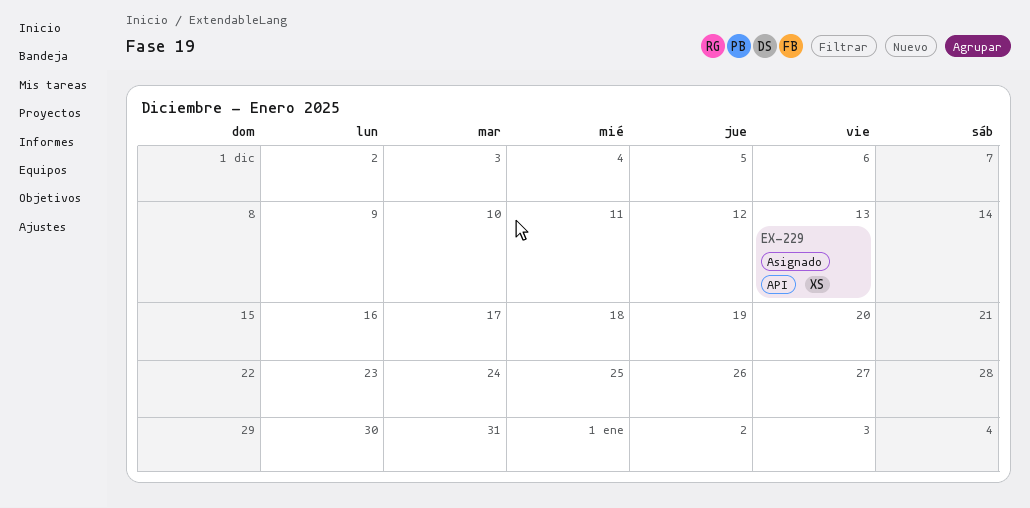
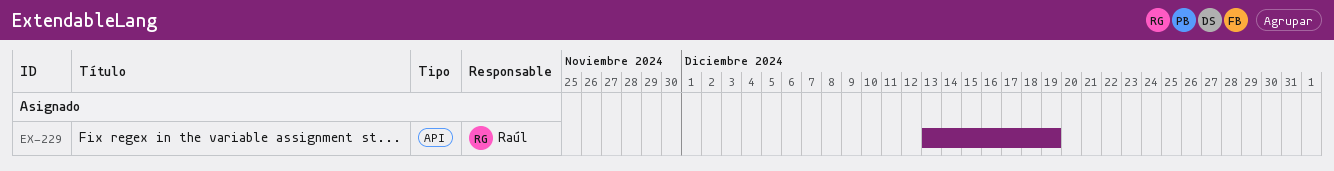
EX-229, due: Dec 13 -> Dec 19

